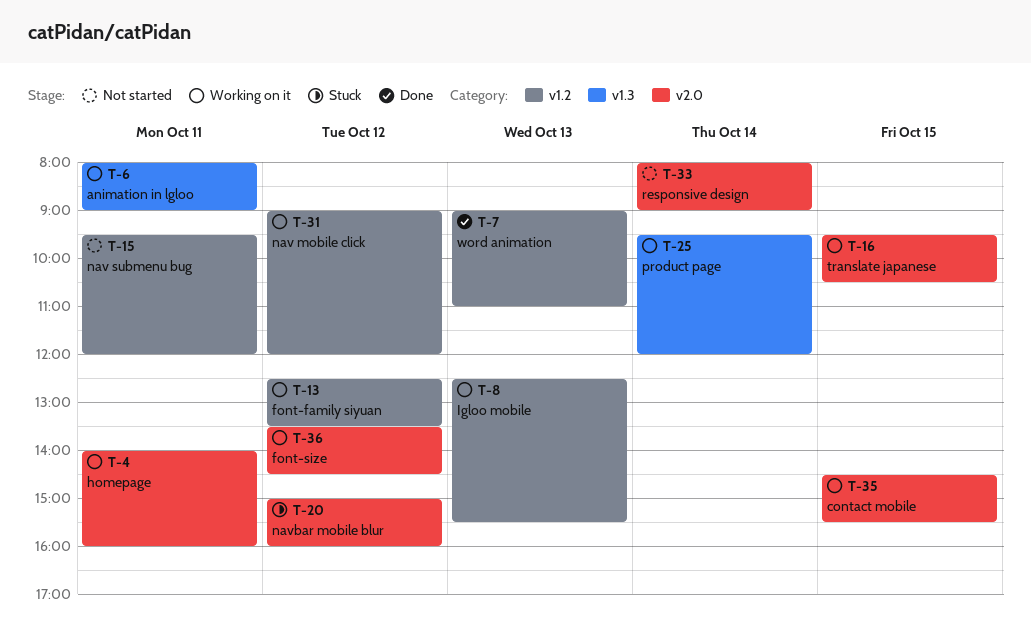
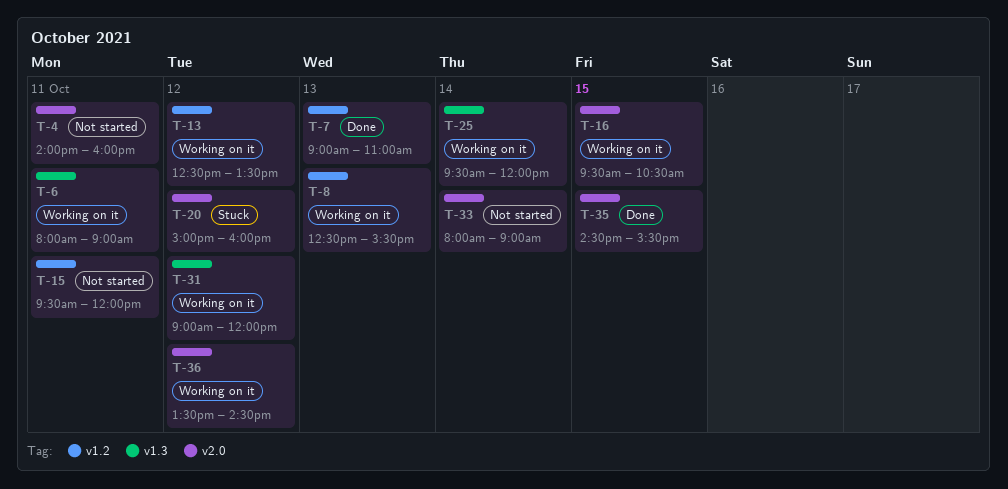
T-4, status: Working on it -> Not started
T-31, label: v1.2 -> v1.3
T-35, status: Working on it -> Done

